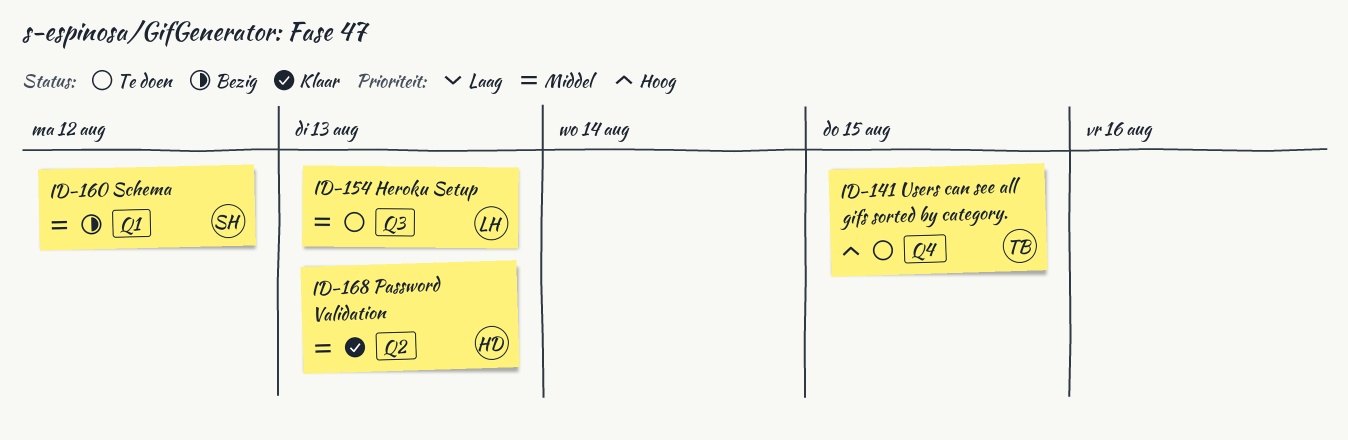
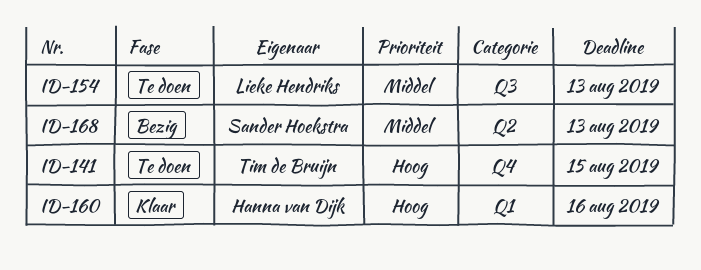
ID-160, status: Bezig -> Klaar
ID-160, owner: Sander Hoekstra -> Hanna van Dijk
ID-160, priority: Middel -> Hoog
ID-160, due: Aug 12 -> Aug 16
ID-168, status: Klaar -> Bezig
ID-168, owner: Hanna van Dijk -> Sander Hoekstra

